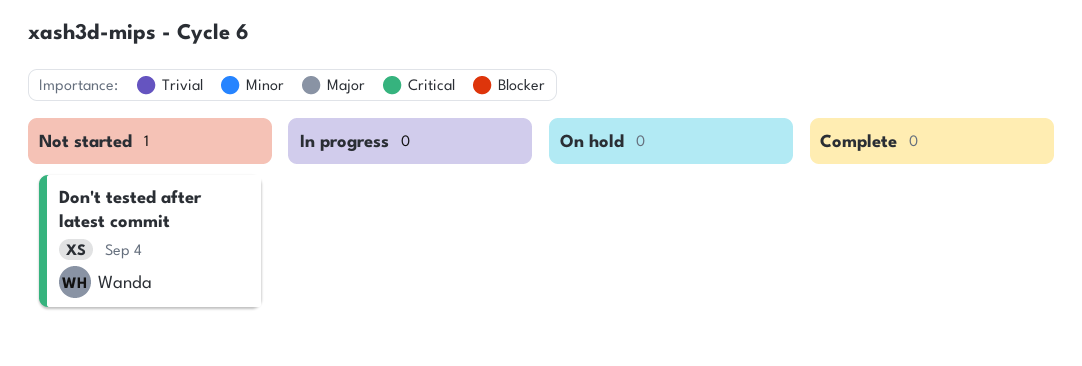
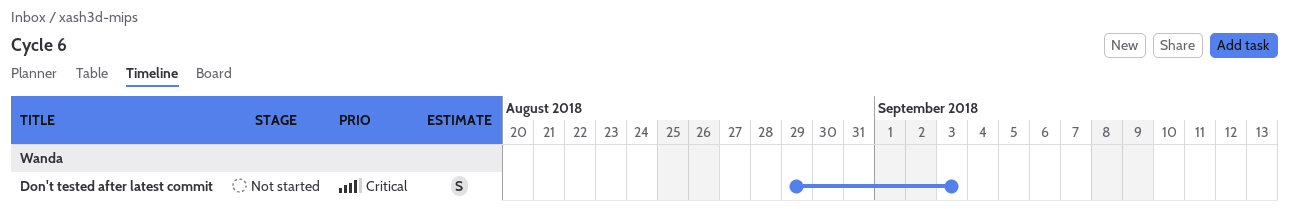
Don't tested after latest commit, estimate: XS -> S
Don't tested after latest commit, due: Sep 4 -> Sep 3

